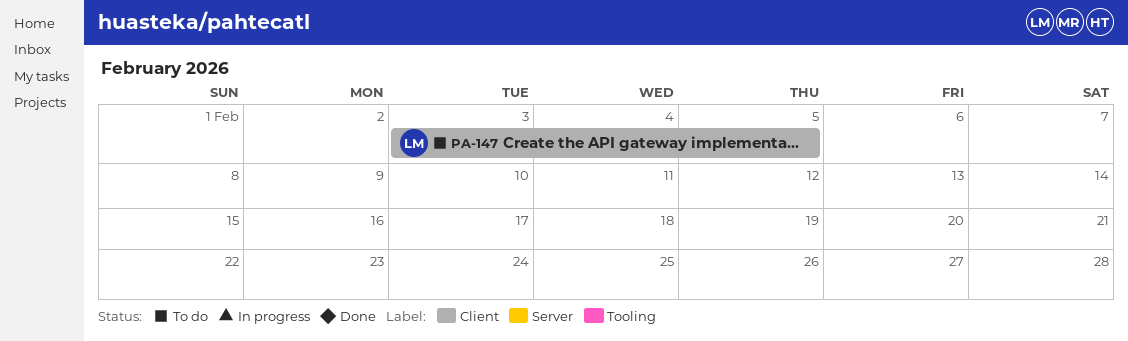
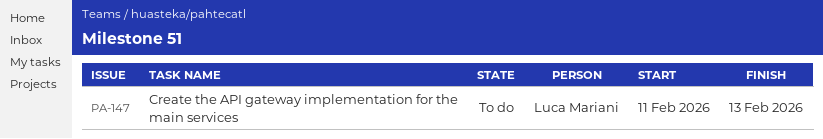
PA-147, start: Feb 3 -> Feb 11
PA-147, due: Feb 5 -> Feb 13

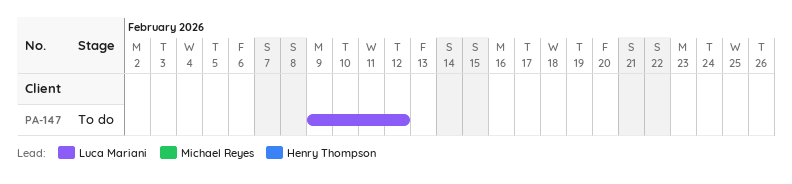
PA-147, start: Feb 11 -> Feb 9
PA-147, due: Feb 13 -> Feb 12

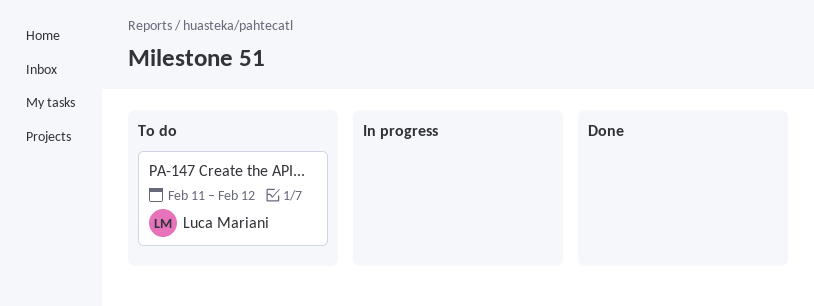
PA-147, start: Feb 9 -> Feb 11

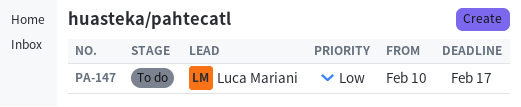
PA-147, start: Feb 11 -> Feb 10
PA-147, due: Feb 12 -> Feb 17

